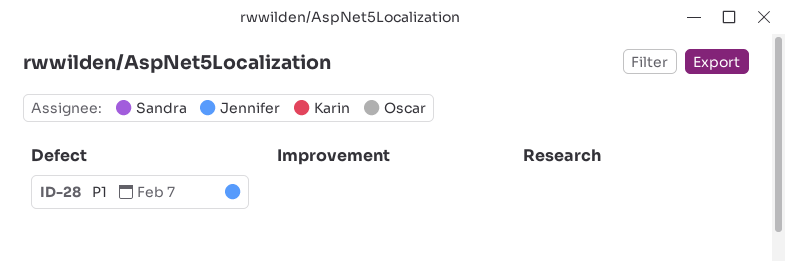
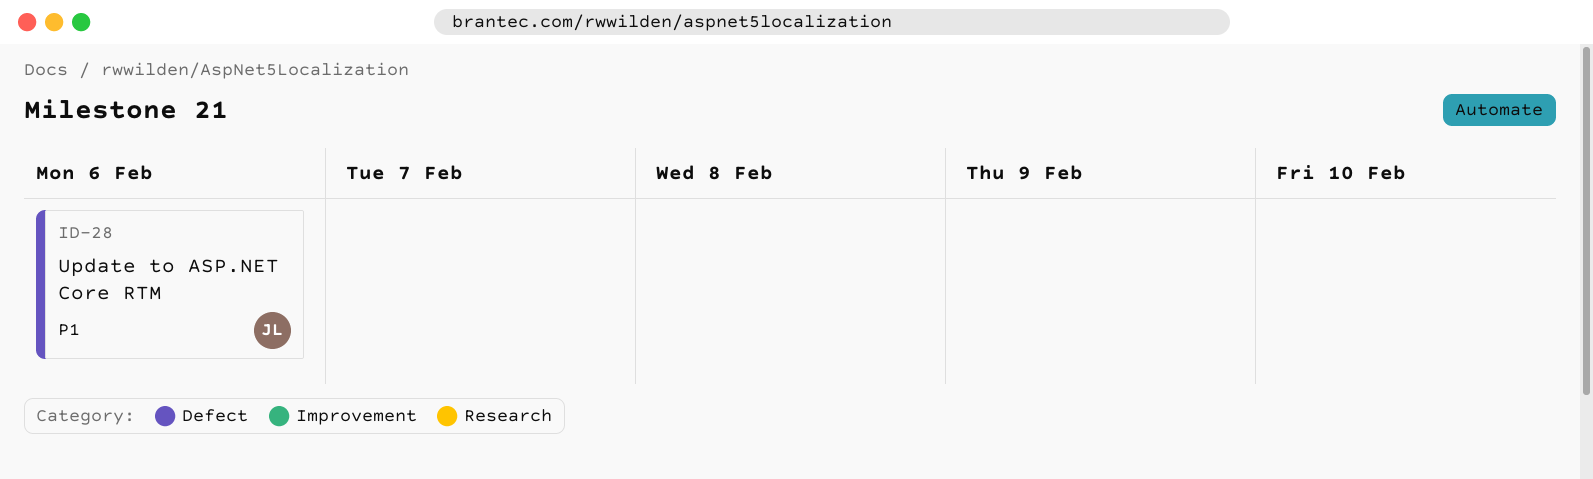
ID-28, due: Feb 7 -> Feb 6

